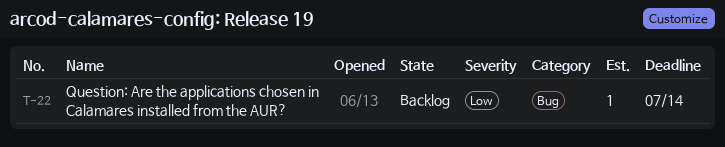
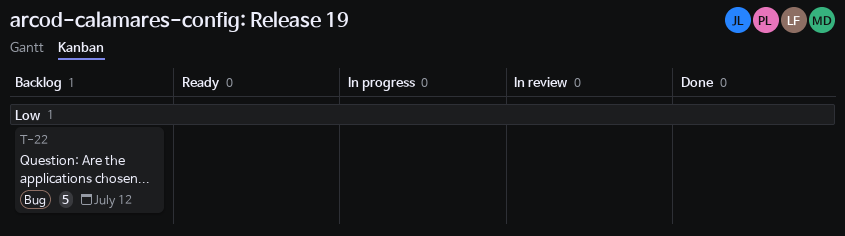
T-22, estimate: 1 -> 5
T-22, due: Jul 14 -> Jul 12

